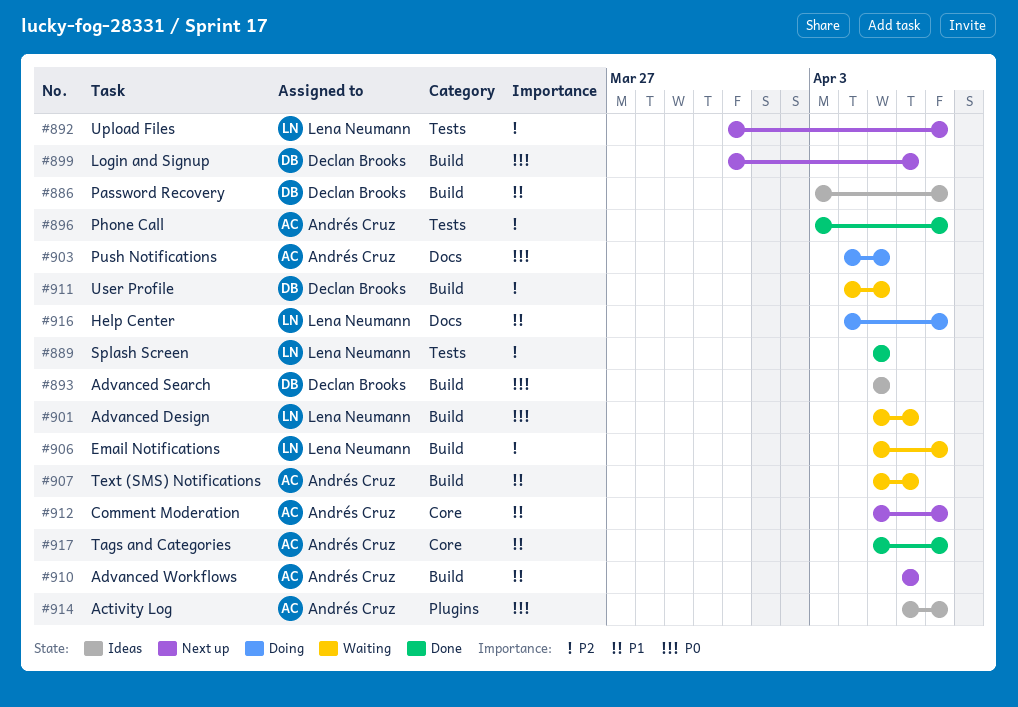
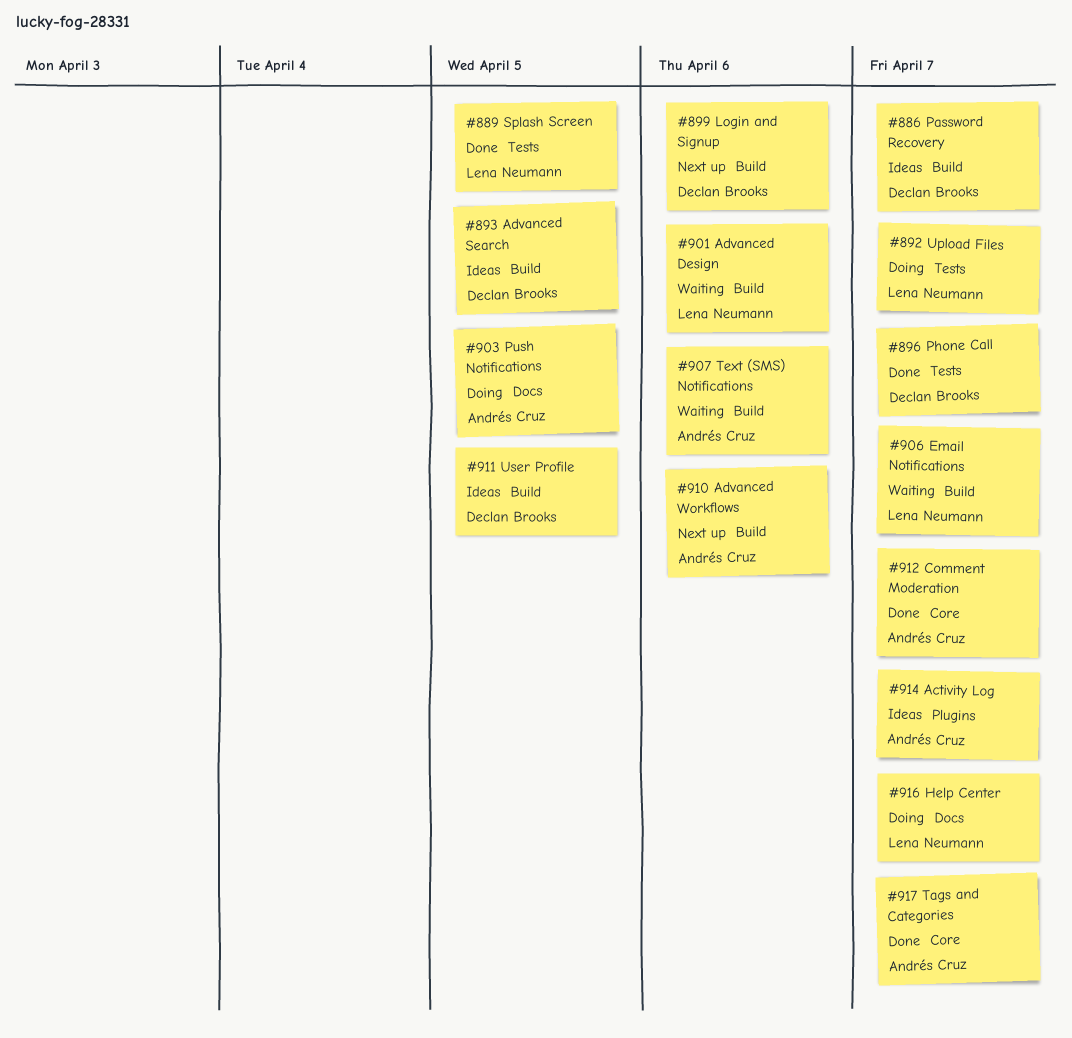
#892, status: Next up -> Doing
#896, owner: Andrés Cruz -> Declan Brooks
#911, status: Waiting -> Ideas
#912, status: Next up -> Done

